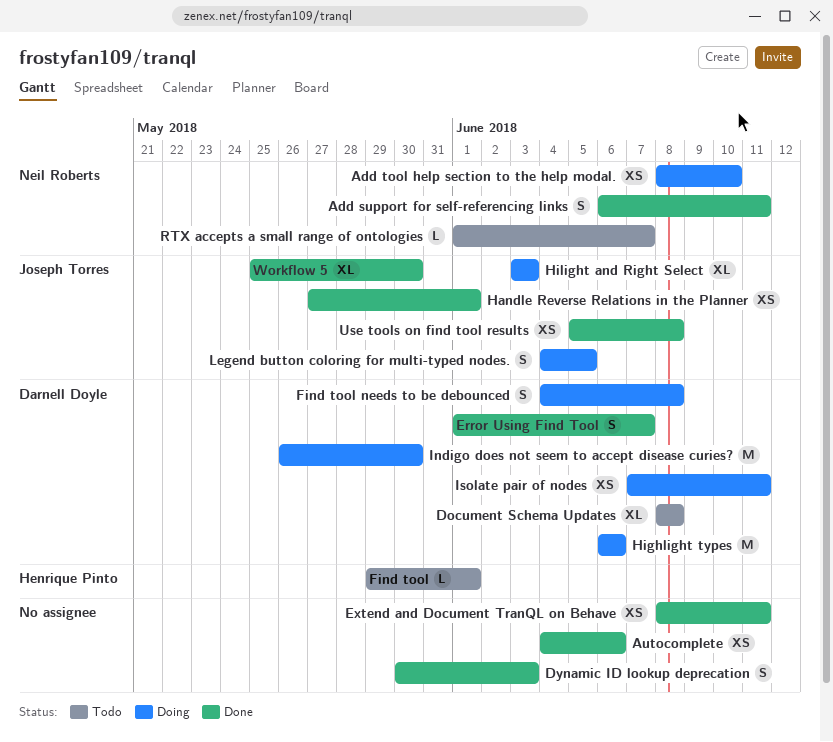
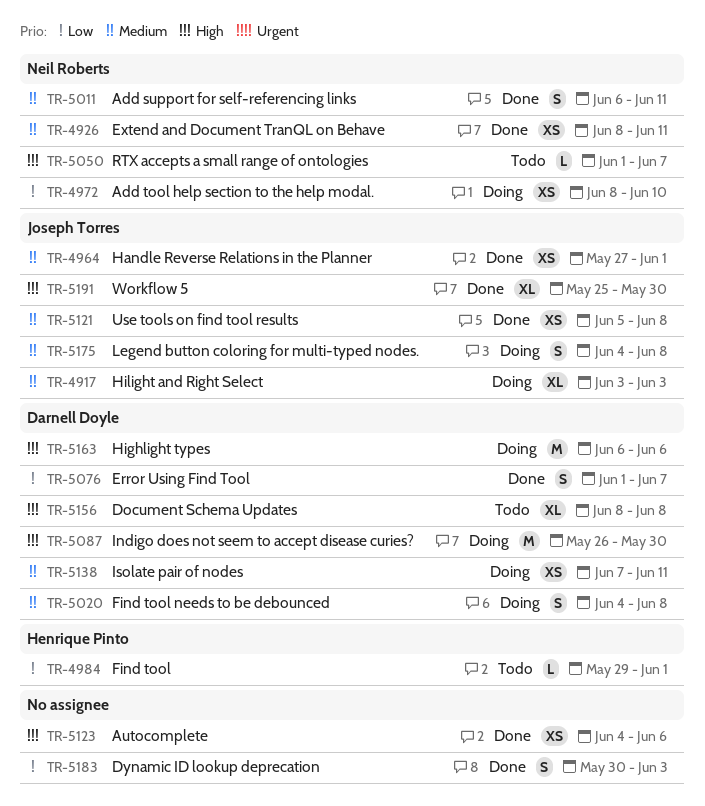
Extend and Document TranQL on Behave, owner: none -> Neil Roberts
Legend button coloring for multi-typed nodes., due: Jun 5 -> Jun 8

